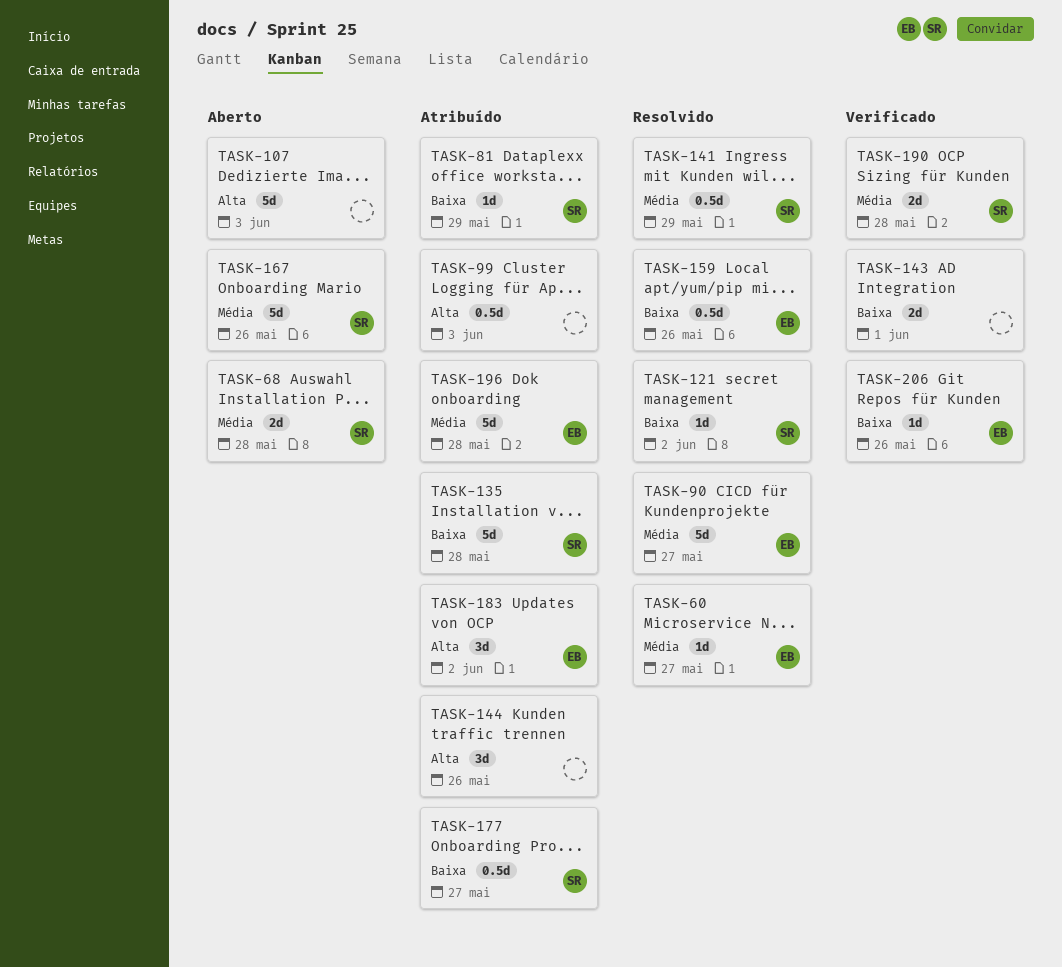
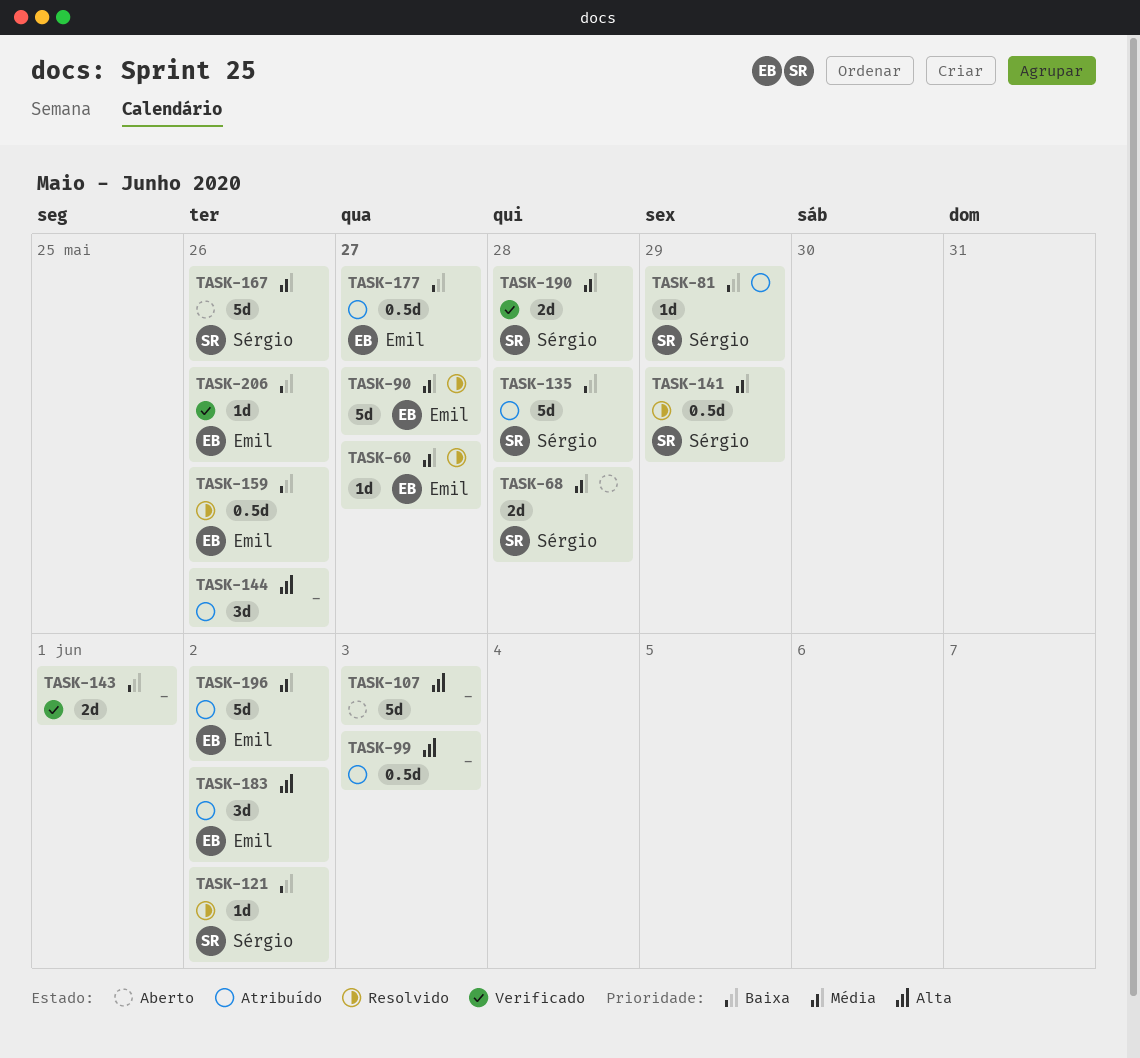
TASK-177, owner: Sérgio -> Emil
TASK-196, due: May 28 -> Jun 2

